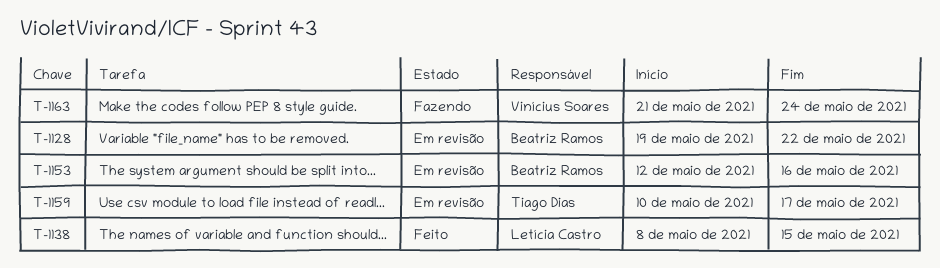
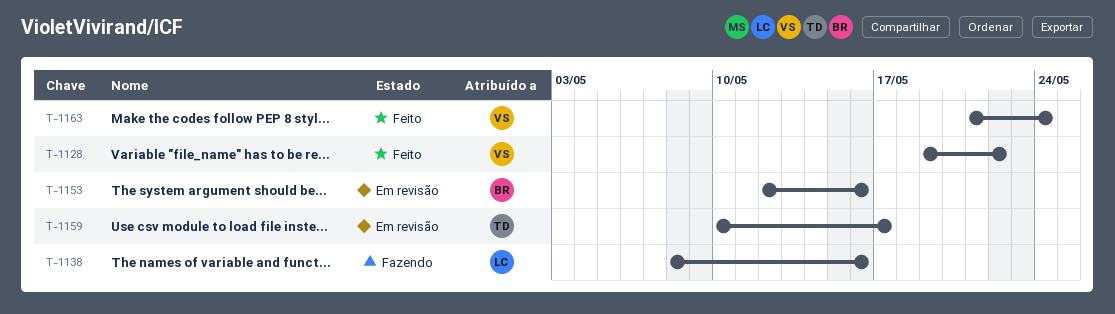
T-1128, status: Em revisão -> Feito
T-1128, owner: Beatriz Ramos -> Vinícius Soares
T-1138, status: Feito -> Fazendo
T-1138, due: May 15 -> May 16
T-1163, status: Fazendo -> Feito

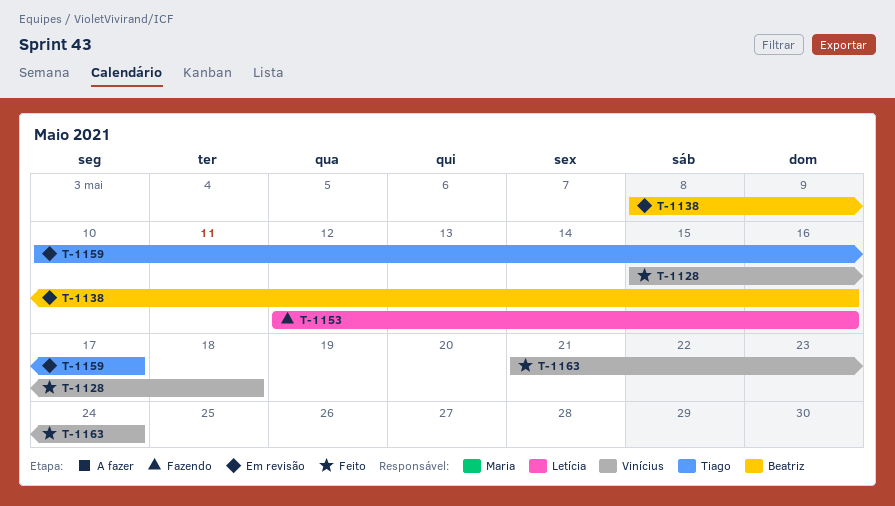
T-1128, start: May 19 -> May 15
T-1128, due: May 22 -> May 18
T-1138, status: Fazendo -> Em revisão
T-1138, owner: Letícia -> Beatriz
T-1153, status: Em revisão -> Fazendo
T-1153, owner: Beatriz -> Letícia

